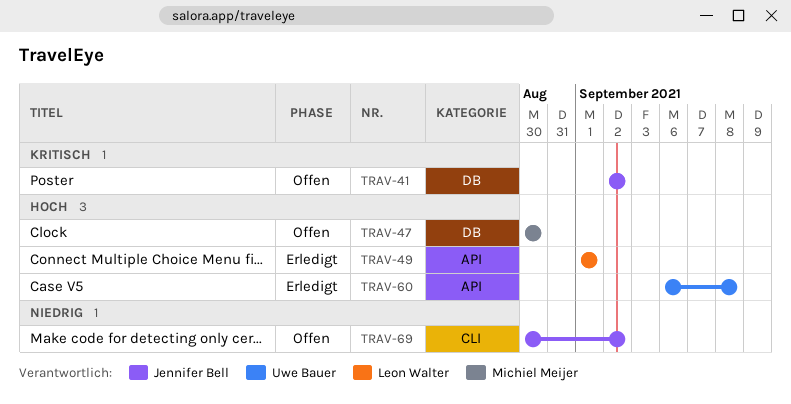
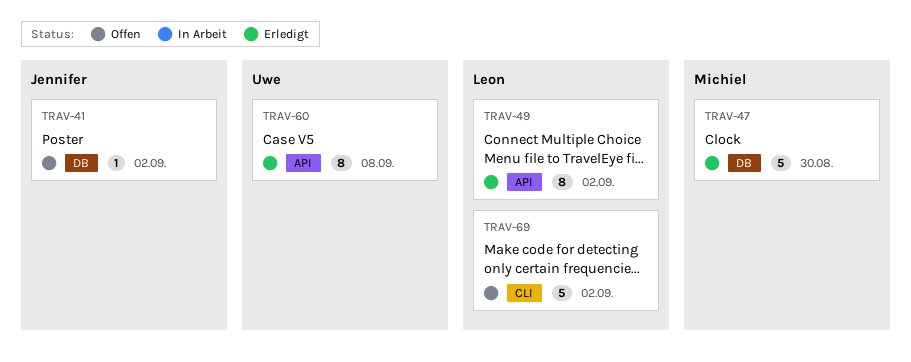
TRAV-47, status: Offen -> Erledigt
TRAV-49, due: Sep 1 -> Sep 2
TRAV-69, owner: Jennifer Bell -> Leon Walter

